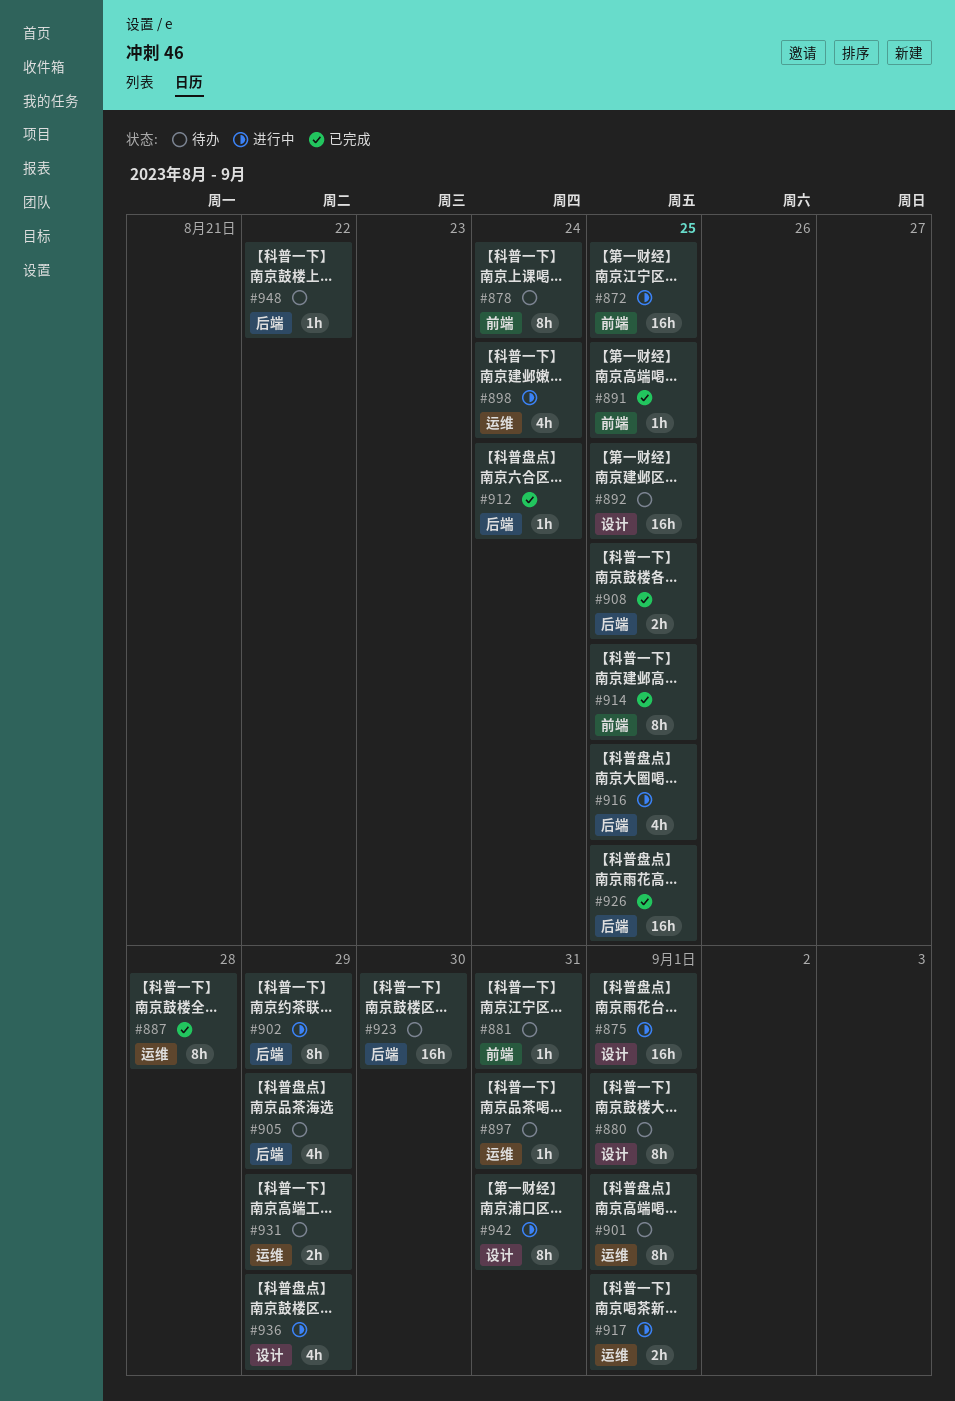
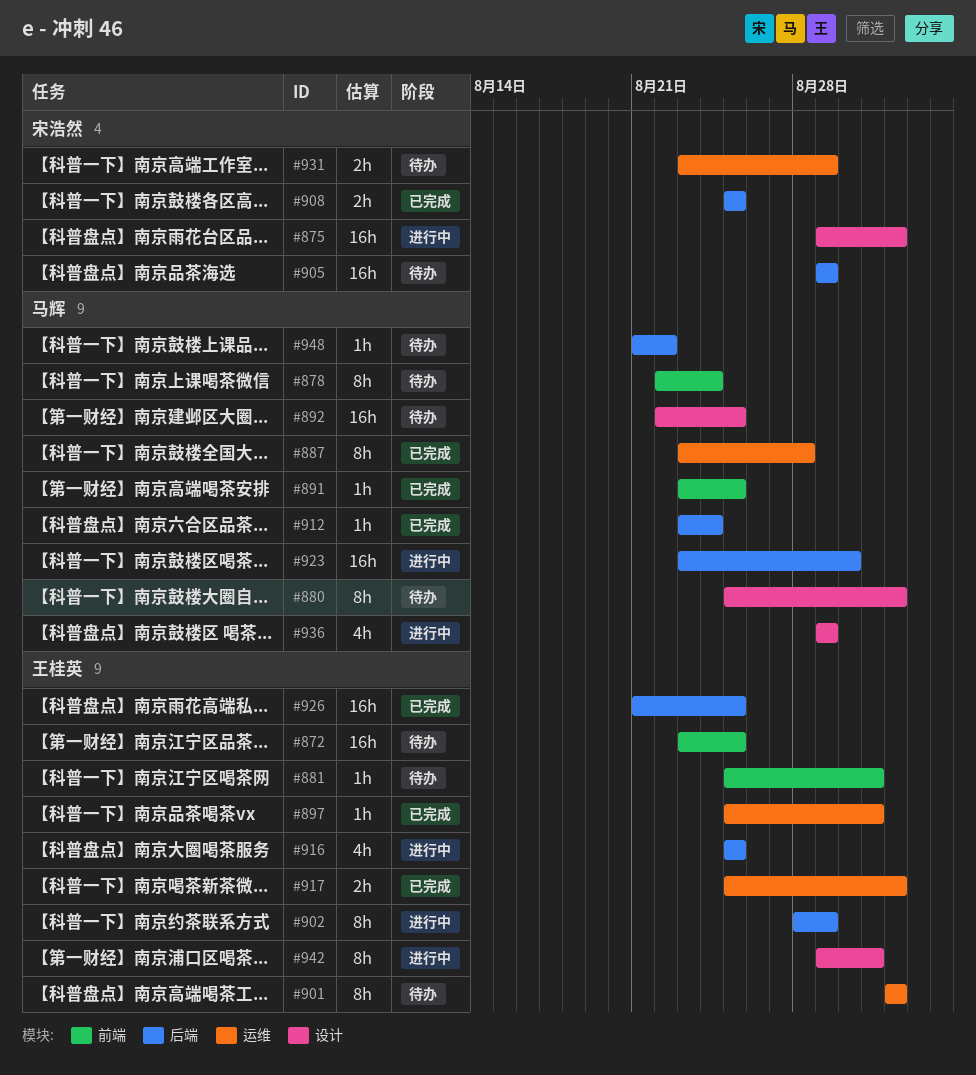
#872, status: 进行中 -> 待办
#897, status: 待办 -> 已完成
#898: present -> none
#905, estimate: 4h -> 16h
#914: present -> none
#917, status: 进行中 -> 已完成
#923, status: 待办 -> 进行中

